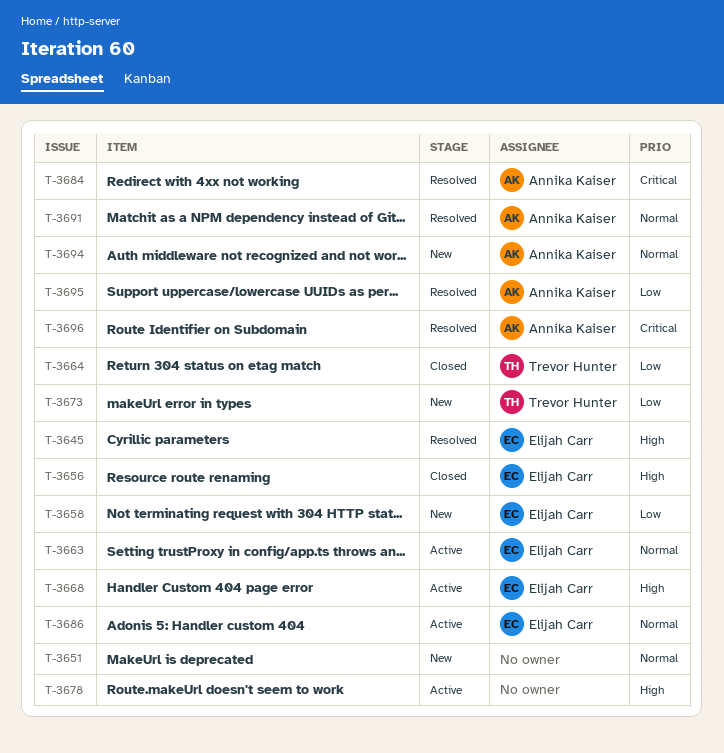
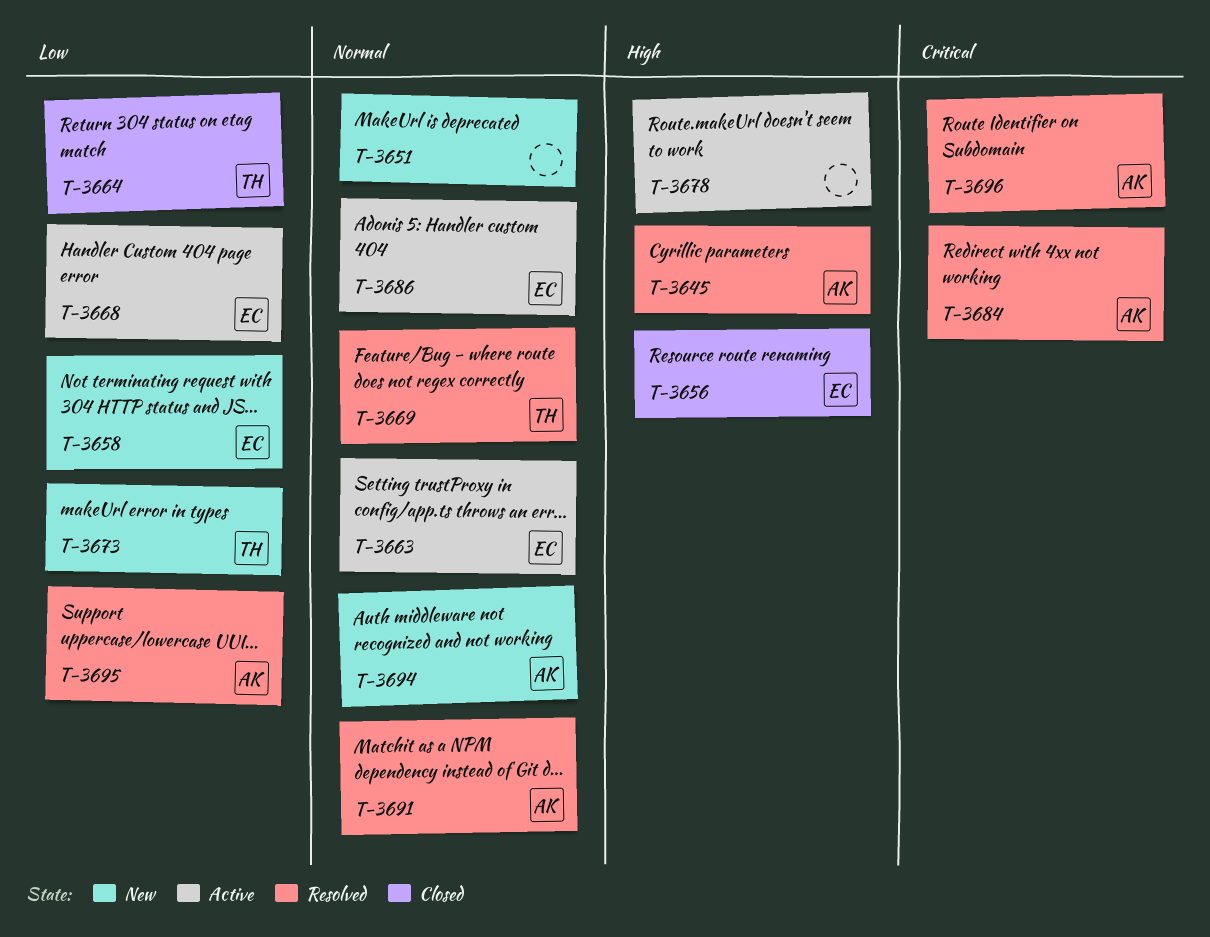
T-3645, owner: Elijah Carr -> Annika Kaiser
T-3668, priority: High -> Low
T-3669: none -> present

